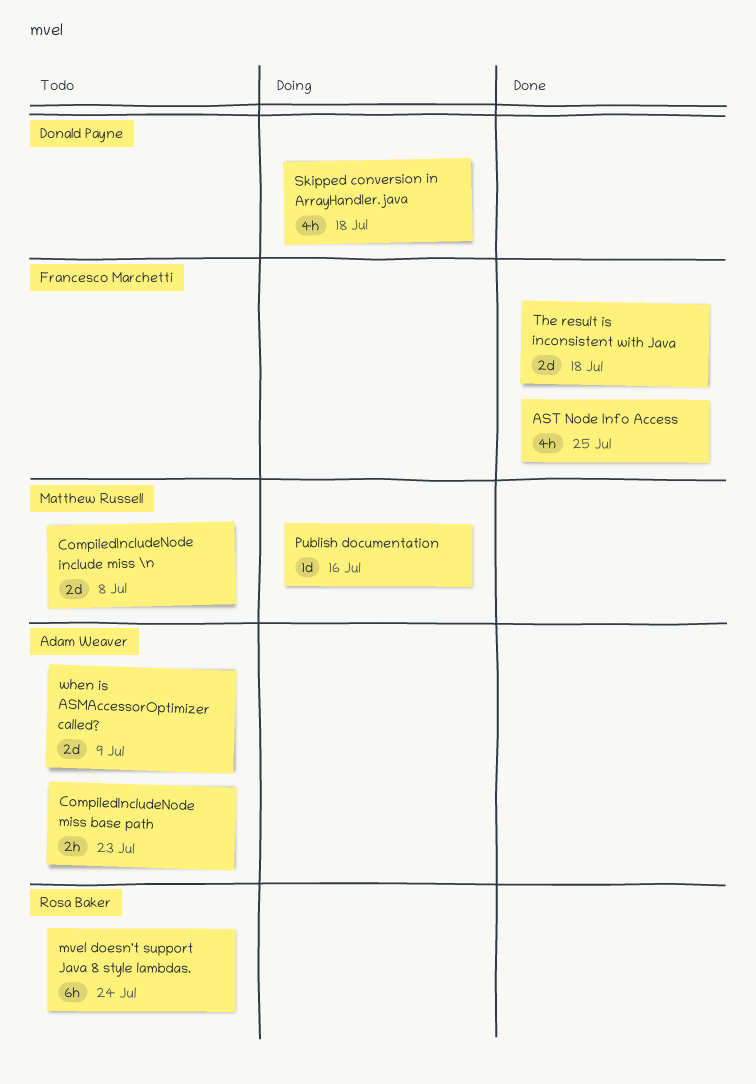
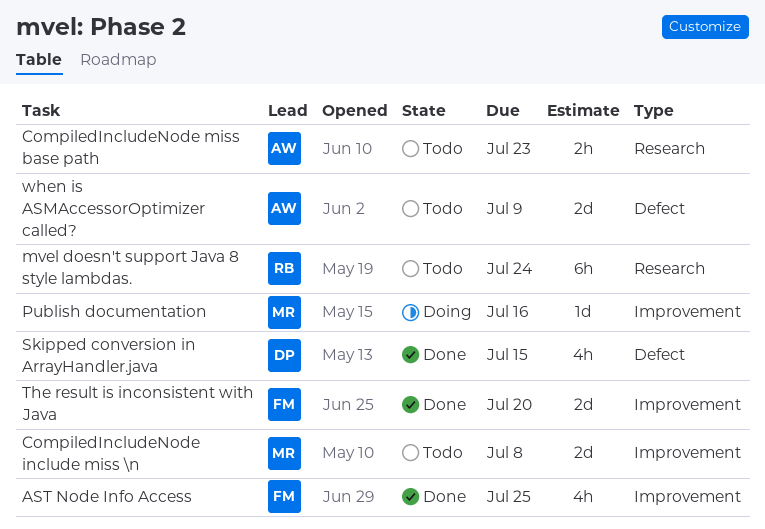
Skipped conversion in ArrayHandler.java, status: Doing -> Done
Skipped conversion in ArrayHandler.java, due: Jul 18 -> Jul 15
The result is inconsistent with Java, due: Jul 18 -> Jul 20

